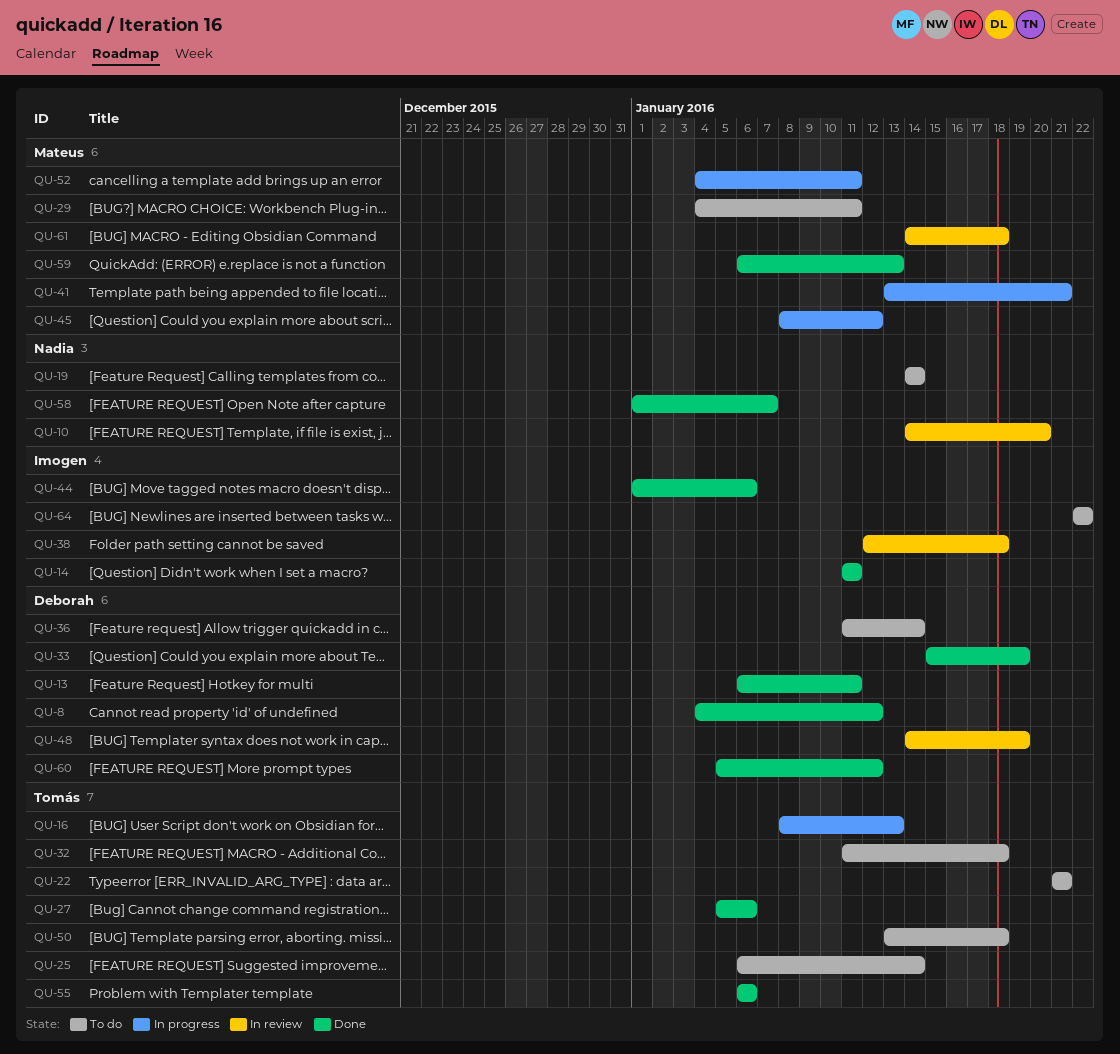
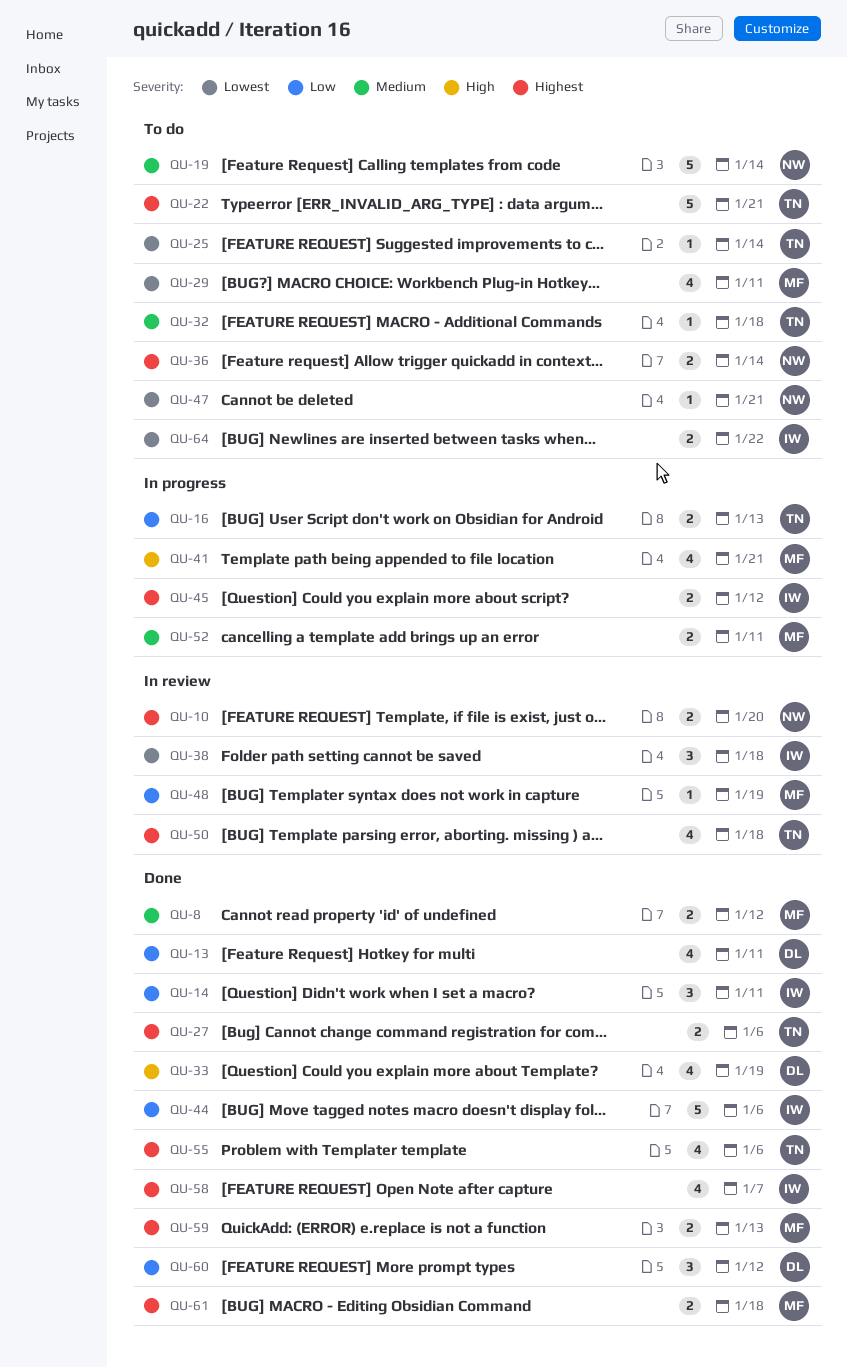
QU-8, owner: Deborah -> Mateus
QU-36, owner: Deborah -> Nadia
QU-45, owner: Mateus -> Imogen
QU-47: none -> present
QU-48, owner: Deborah -> Mateus
QU-50, status: To do -> In review
QU-58, owner: Nadia -> Imogen
QU-61, status: In review -> Done

